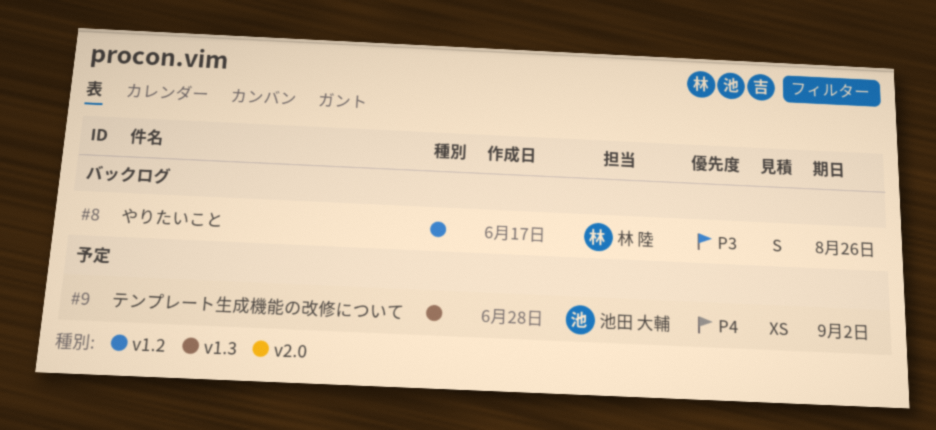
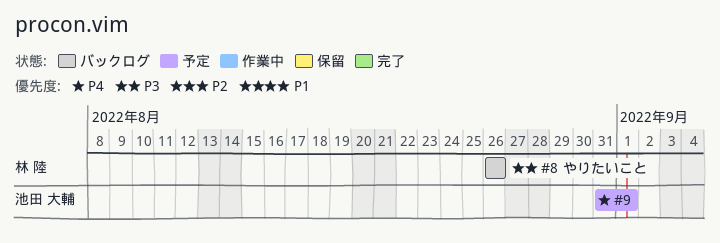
#9, due: Sep 2 -> Sep 1

